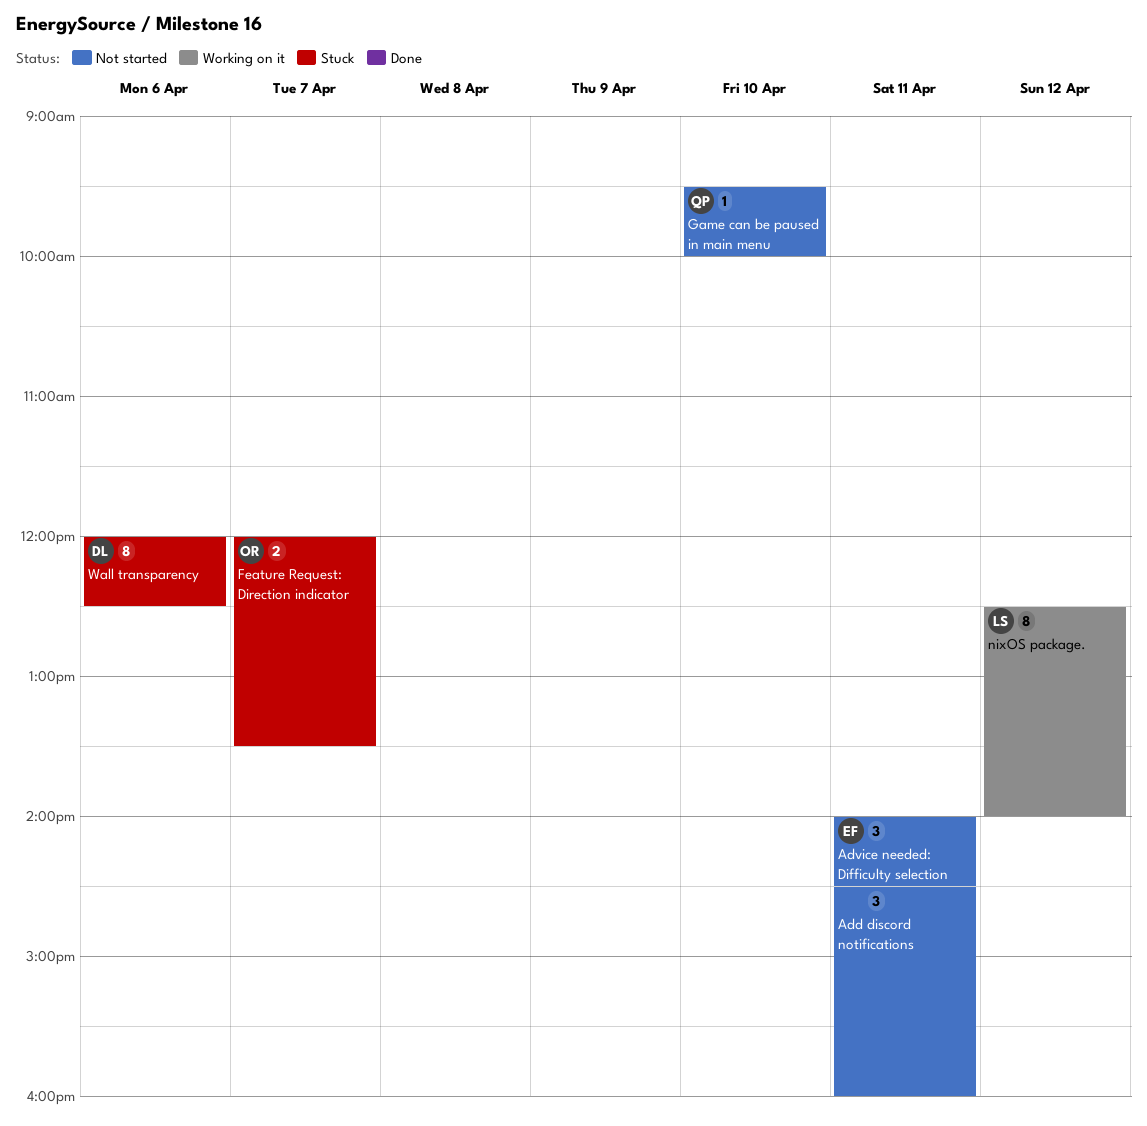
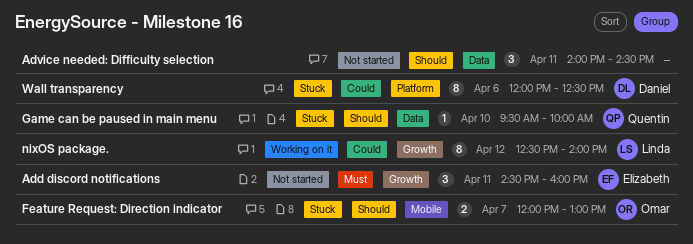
Add discord notifications, owner: none -> Elizabeth
Advice needed: Difficulty selection, owner: Elizabeth -> none
Feature Request: Direction indicator, ends: 13:30 -> 13:00
Game can be paused in main menu, status: Not started -> Stuck

